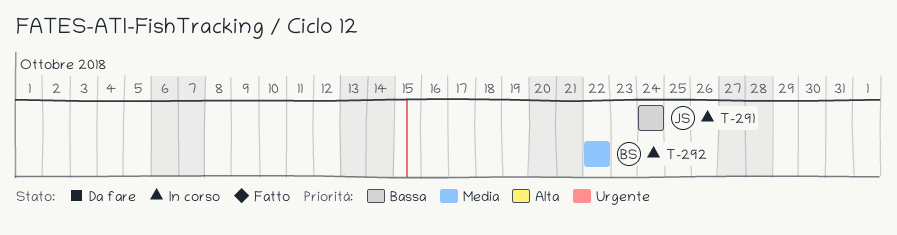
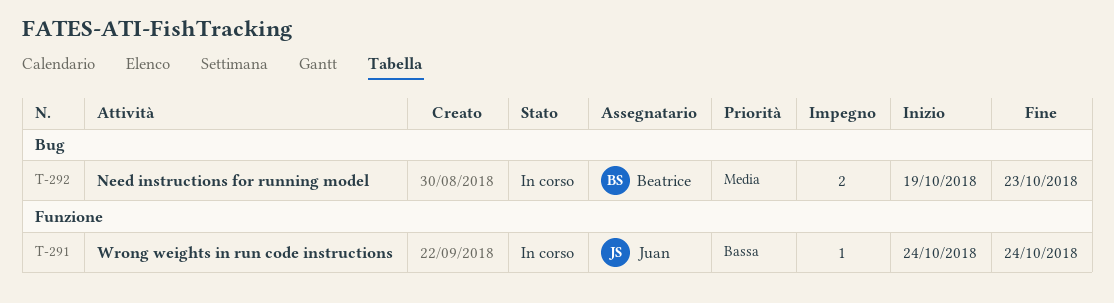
T-292, start: Oct 22 -> Oct 19
T-292, due: Oct 22 -> Oct 23

